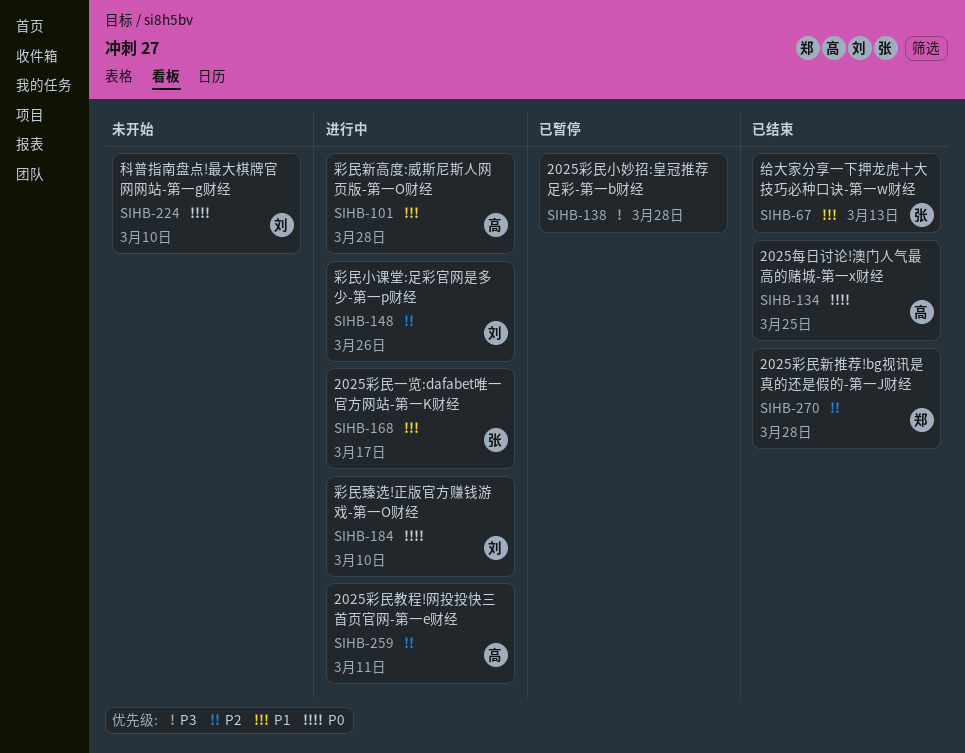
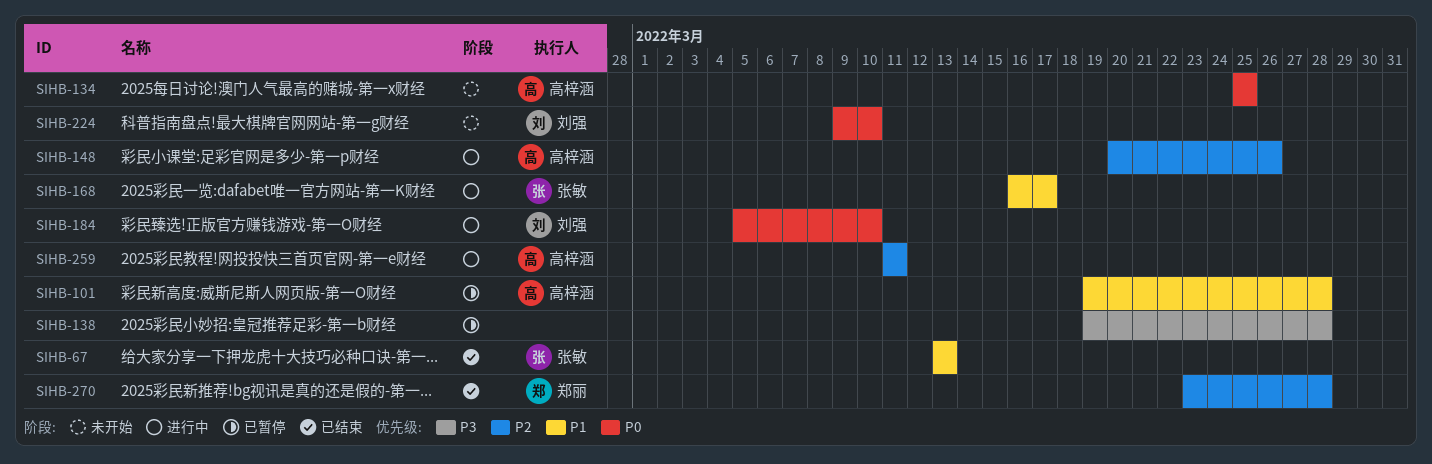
SIHB-101, status: 进行中 -> 已暂停
SIHB-134, status: 已结束 -> 未开始
SIHB-148, owner: 刘强 -> 高梓涵

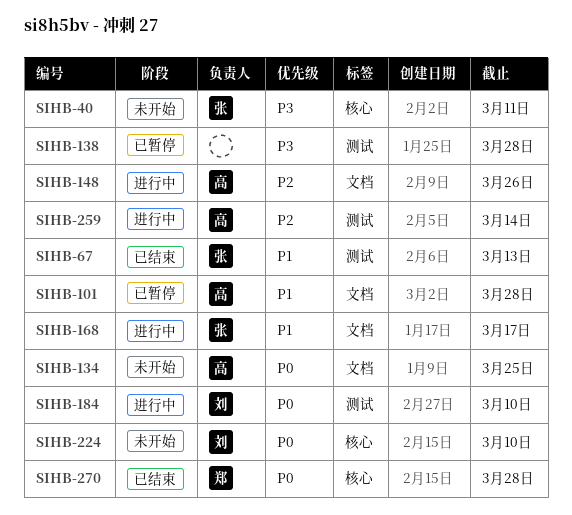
SIHB-40: none -> present
SIHB-259, due: Mar 11 -> Mar 14
SIHB-270, priority: P2 -> P0

